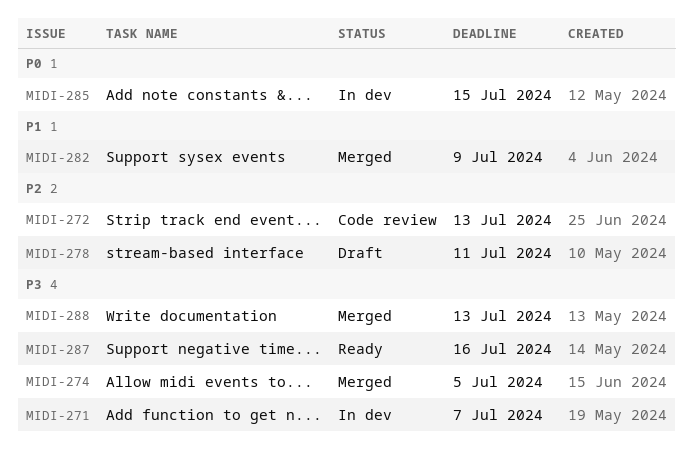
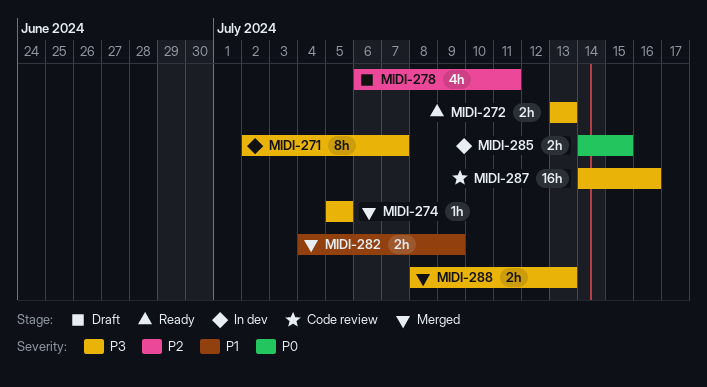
MIDI-272, status: Code review -> Ready
MIDI-272, priority: P2 -> P3
MIDI-287, status: Ready -> Code review

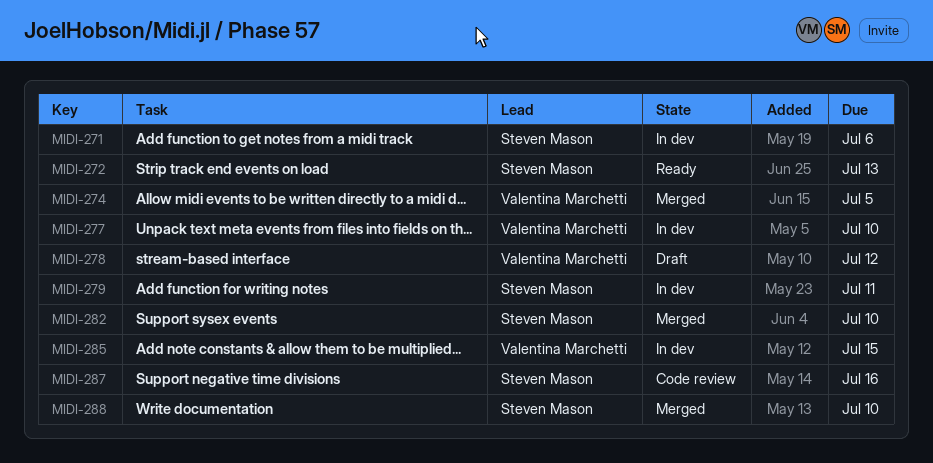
MIDI-271, due: Jul 7 -> Jul 6
MIDI-277: none -> present
MIDI-278, due: Jul 11 -> Jul 12
MIDI-279: none -> present
MIDI-282, due: Jul 9 -> Jul 10
MIDI-288, due: Jul 13 -> Jul 10

